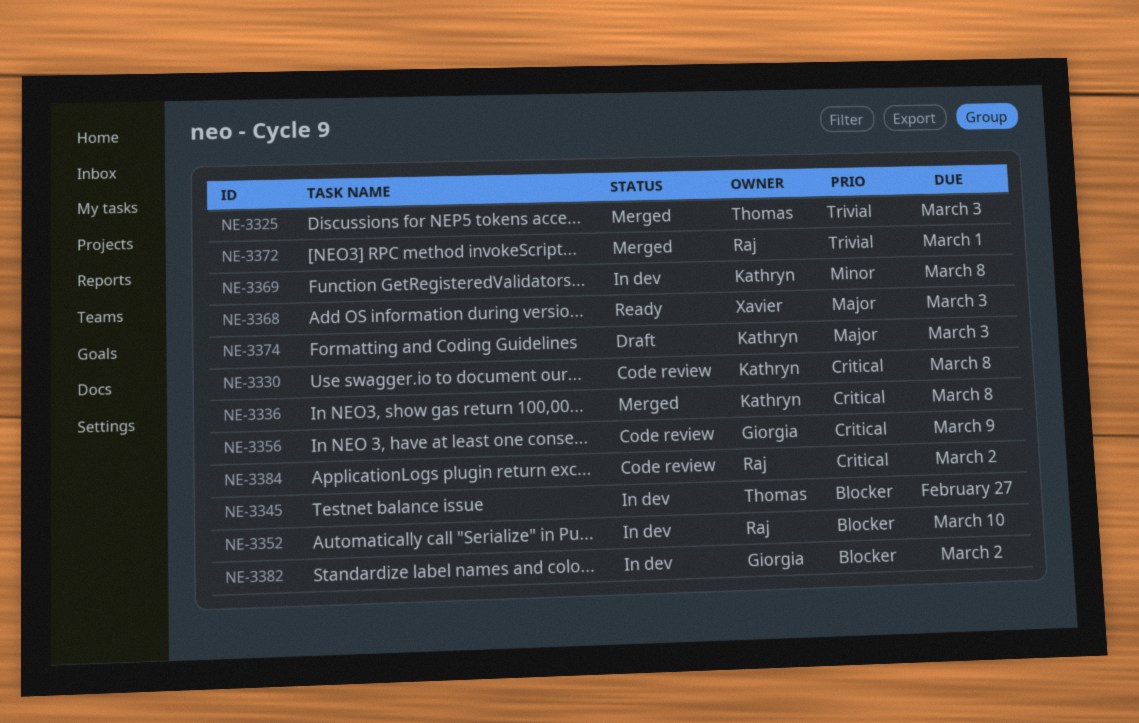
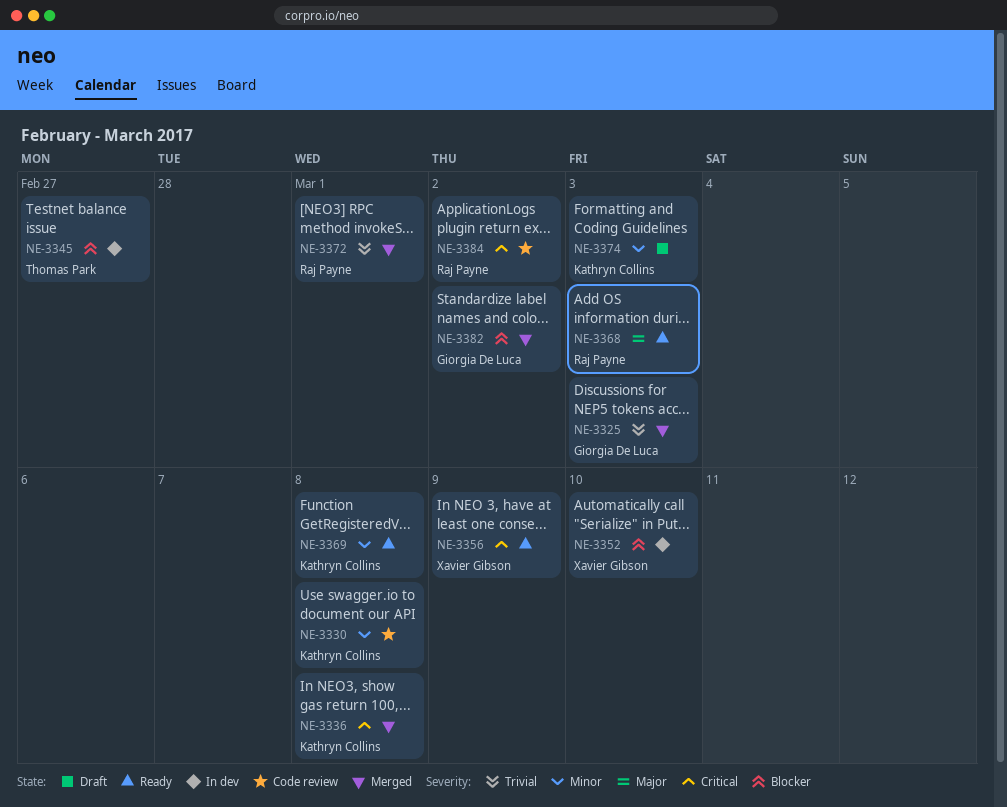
NE-3325, owner: Thomas Park -> Giorgia De Luca
NE-3330, priority: Critical -> Minor
NE-3352, owner: Raj Payne -> Xavier Gibson
NE-3356, status: Code review -> Ready
NE-3356, owner: Giorgia De Luca -> Xavier Gibson
NE-3368, owner: Xavier Gibson -> Raj Payne
NE-3369, status: In dev -> Ready
NE-3374, priority: Major -> Minor
NE-3382, status: In dev -> Merged

